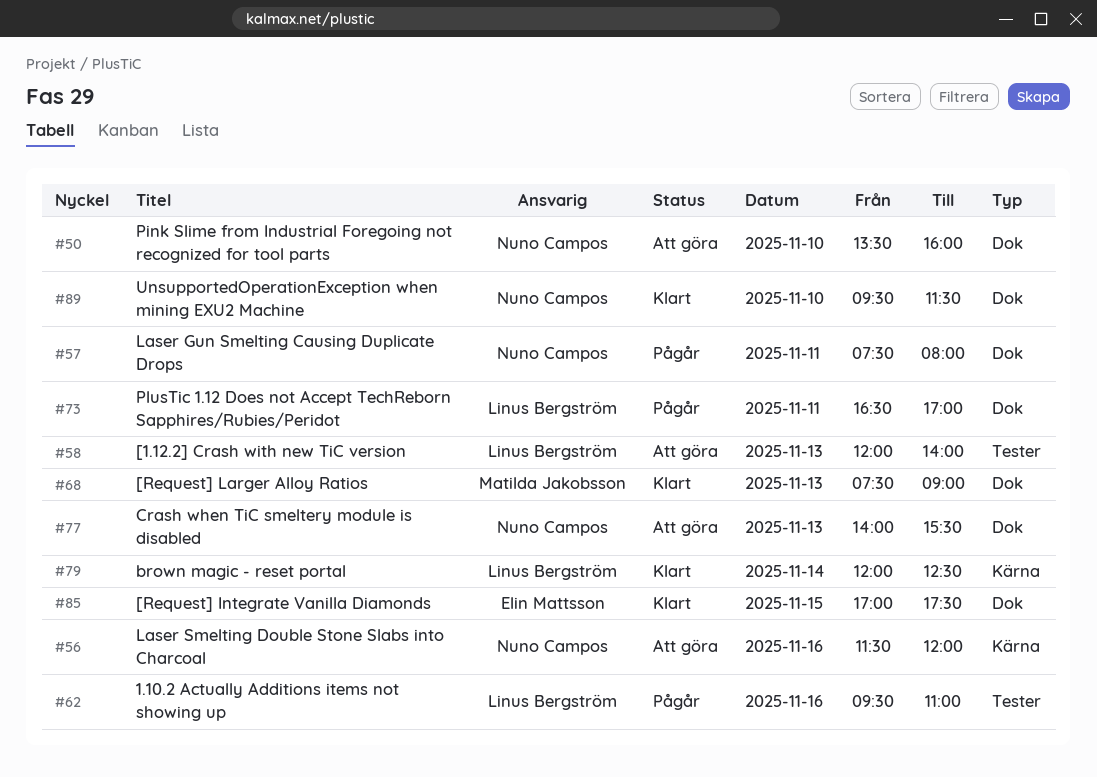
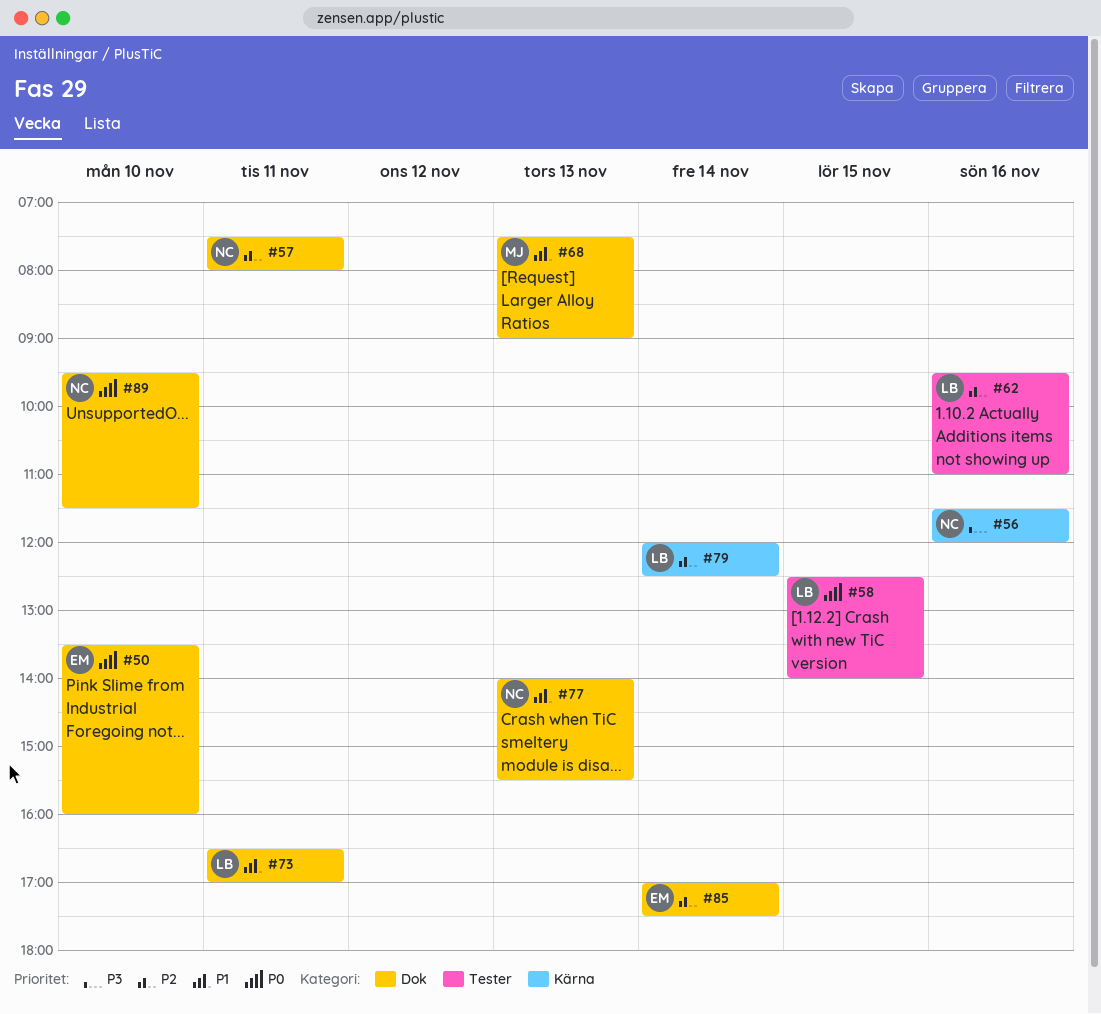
#50, owner: Nuno Campos -> Elin Mattsson
#58, day: Nov 13 -> Nov 15
#58, begins: 12:00 -> 12:30
#85, day: Nov 15 -> Nov 14

